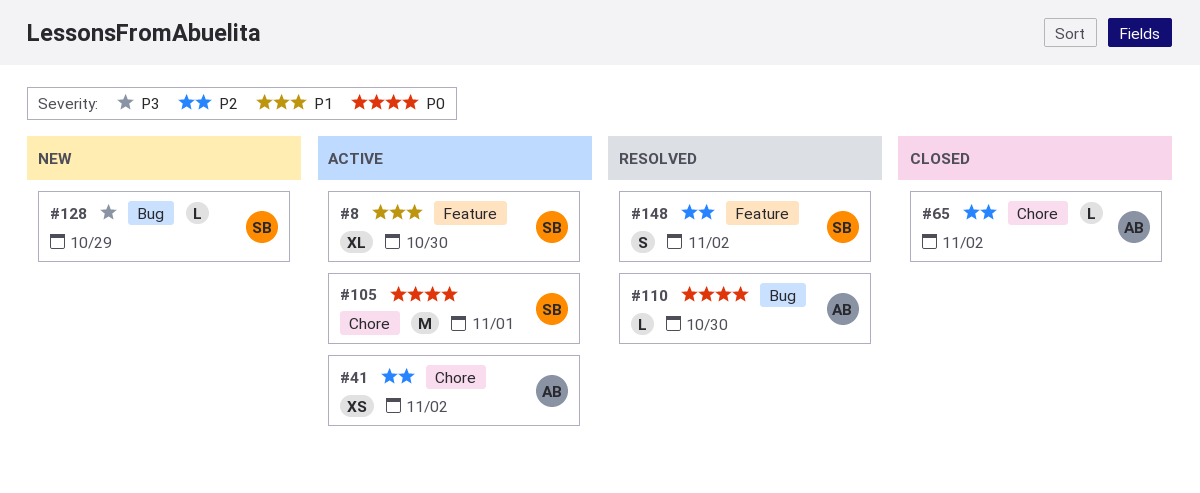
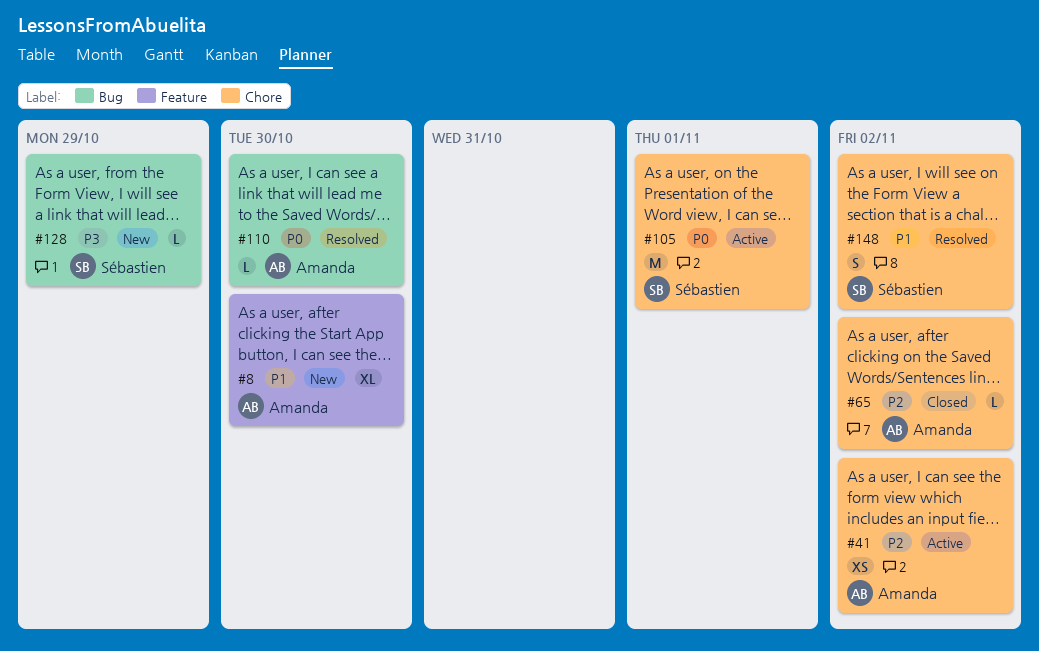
#8, status: Active -> New
#8, owner: Sébastien -> Amanda
#148, priority: P2 -> P1
#148, label: Feature -> Chore

